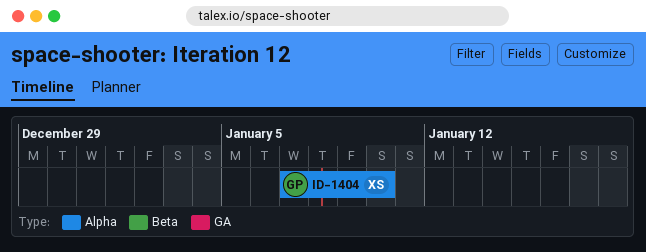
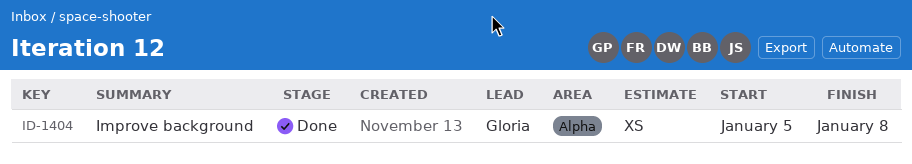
ID-1404, start: Jan 7 -> Jan 5
ID-1404, due: Jan 10 -> Jan 8

